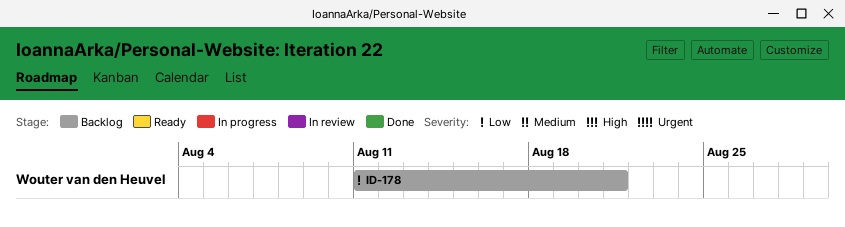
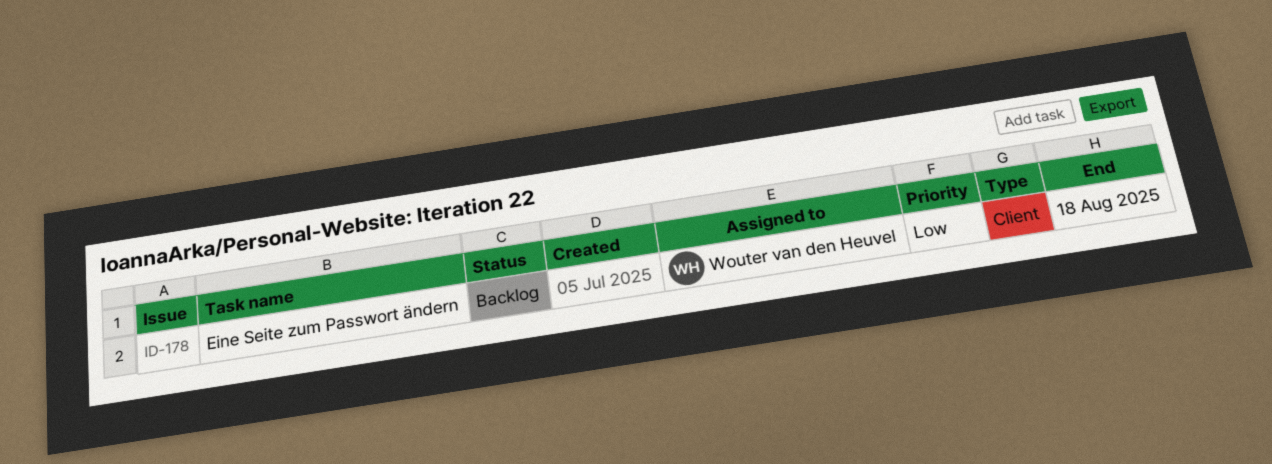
ID-178, due: Aug 21 -> Aug 18

